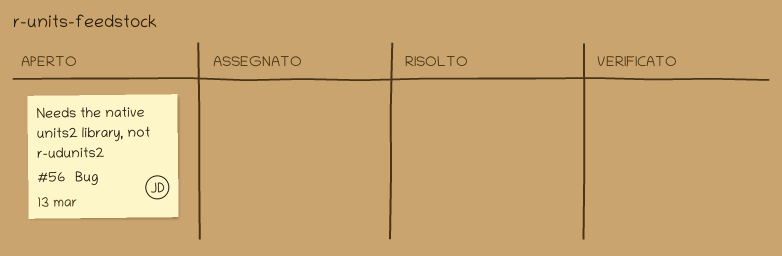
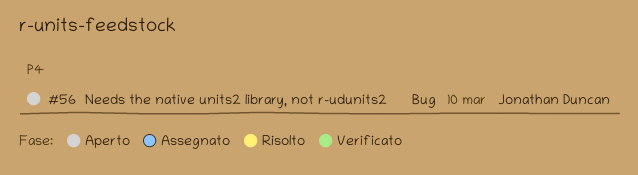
#56, due: Mar 13 -> Mar 10

